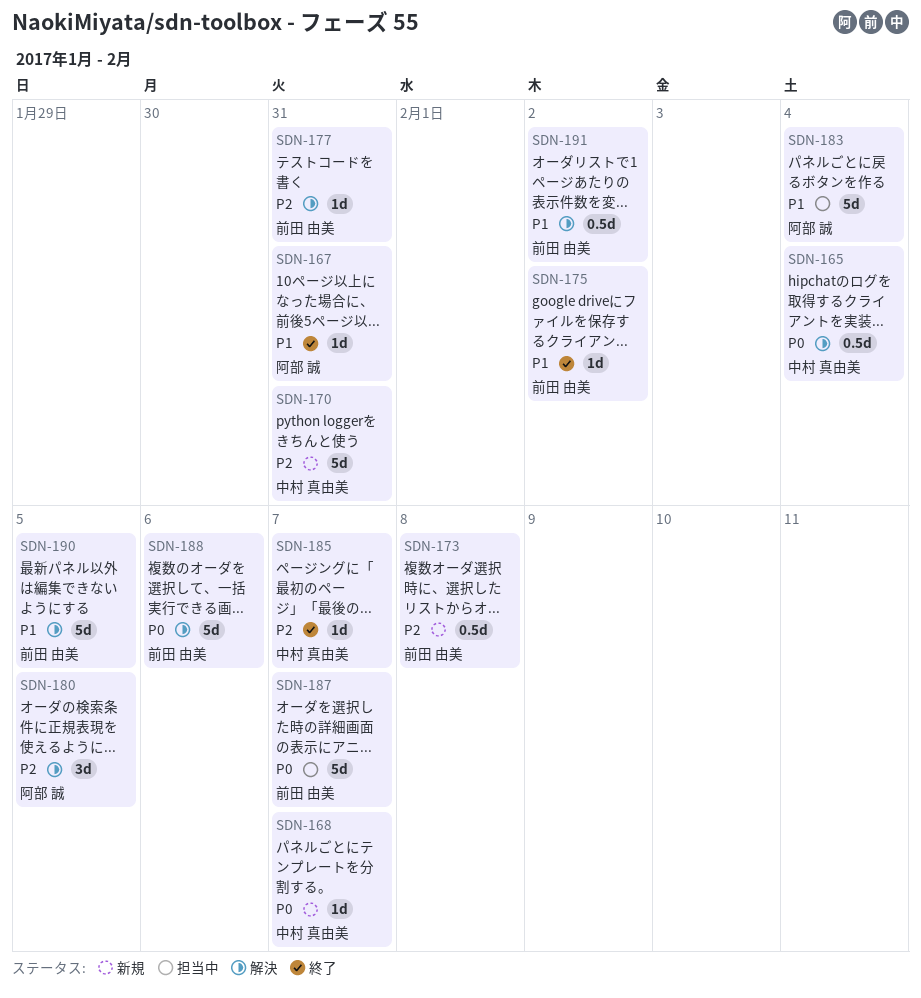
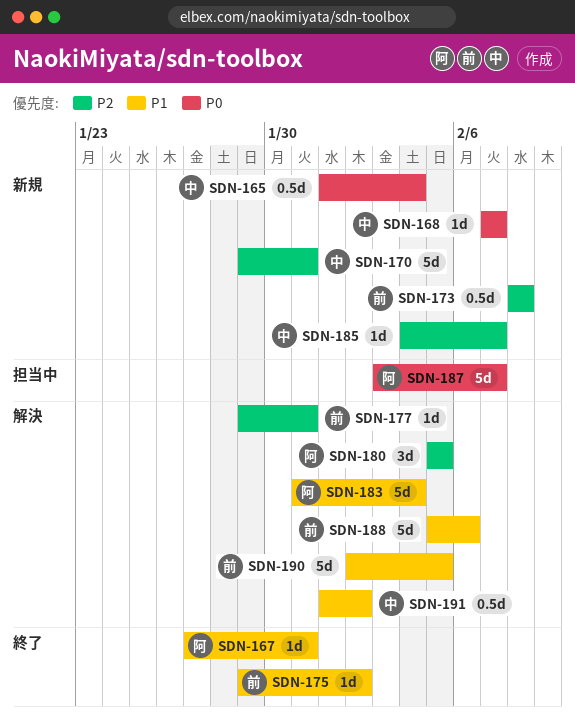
SDN-165, status: 解決 -> 新規
SDN-183, status: 担当中 -> 解決
SDN-185, status: 終了 -> 新規
SDN-187, owner: 前田 由美 -> 阿部 誠
SDN-188, priority: P0 -> P1
SDN-191, owner: 前田 由美 -> 中村 真由美

